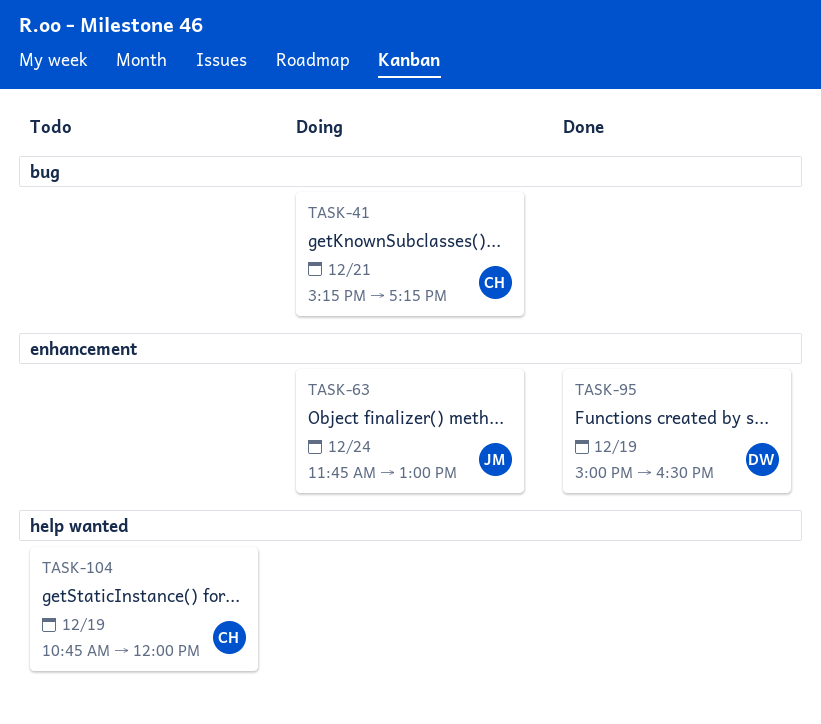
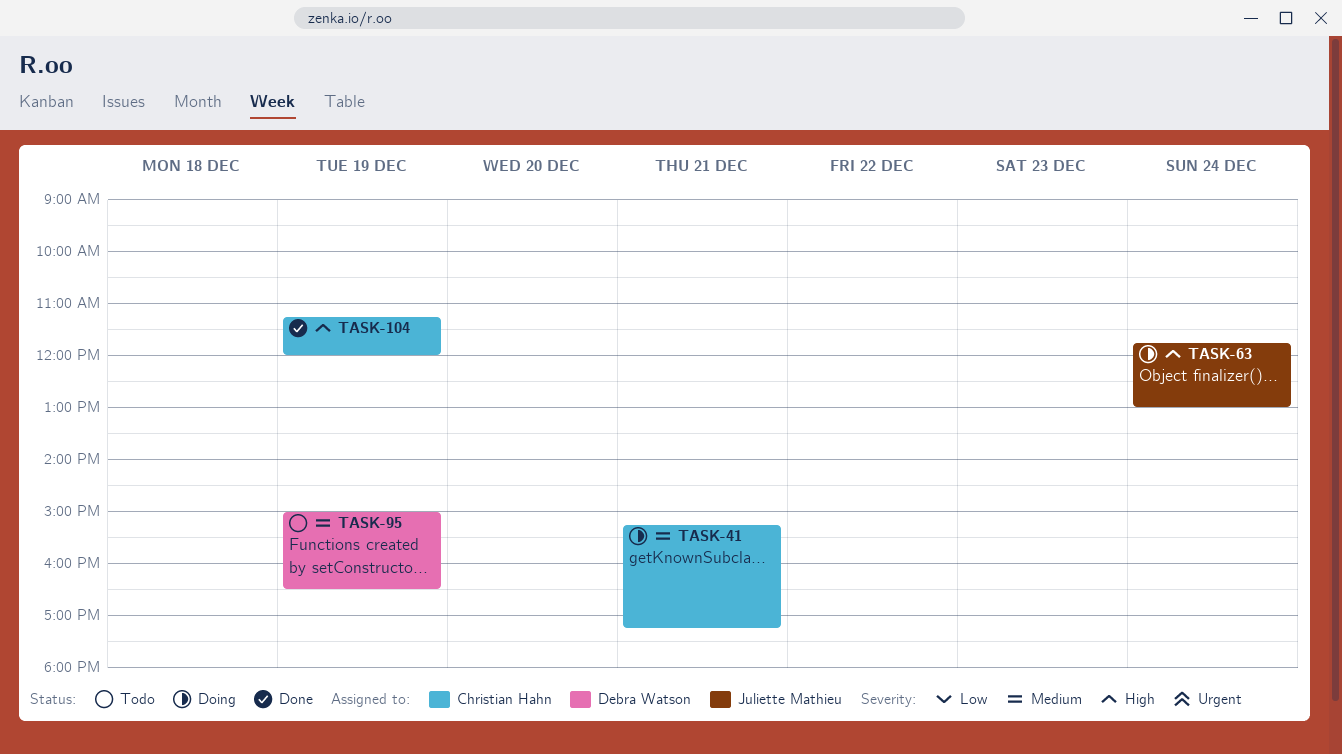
TASK-95, status: Done -> Todo
TASK-104, status: Todo -> Done
TASK-104, begins: 10:45 -> 11:15

